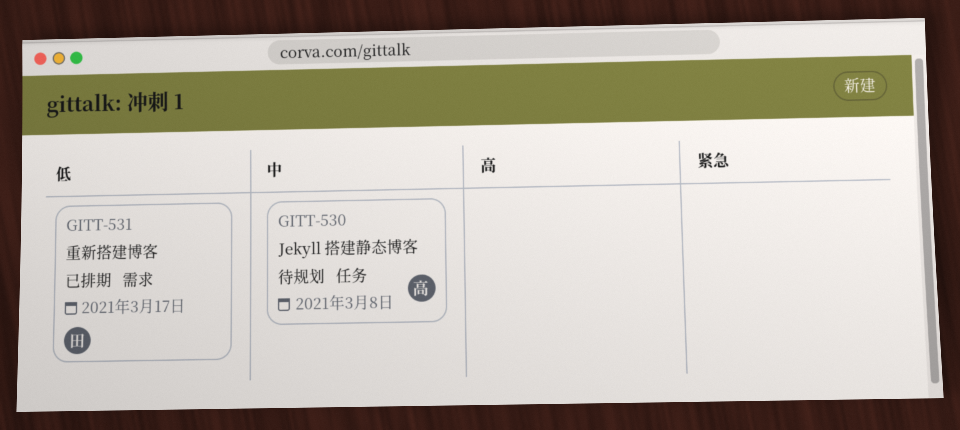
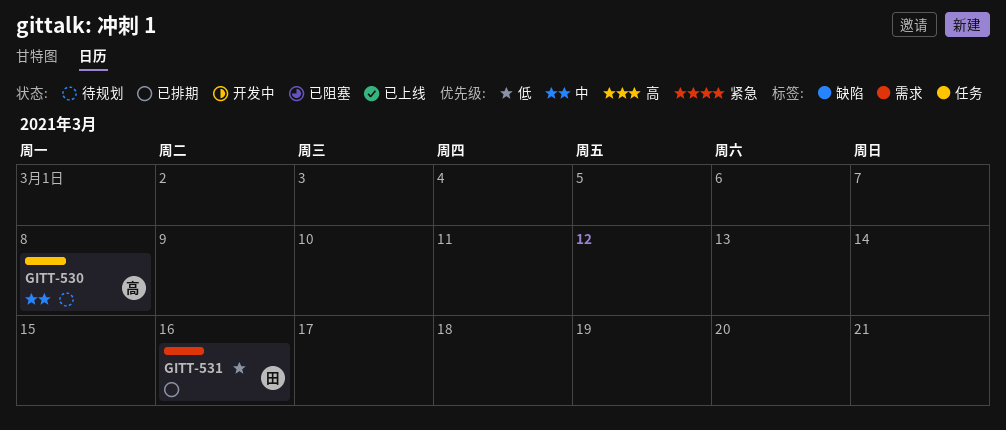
GITT-531, due: Mar 17 -> Mar 16

